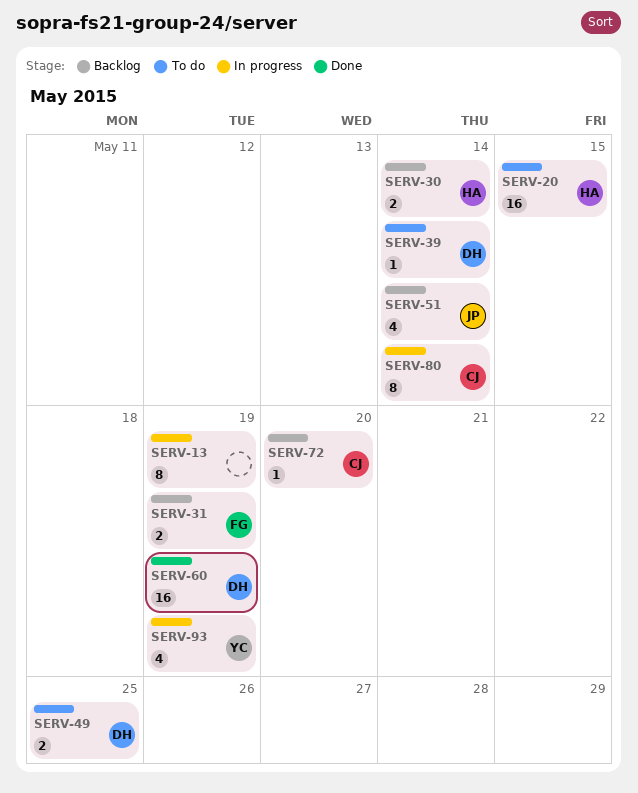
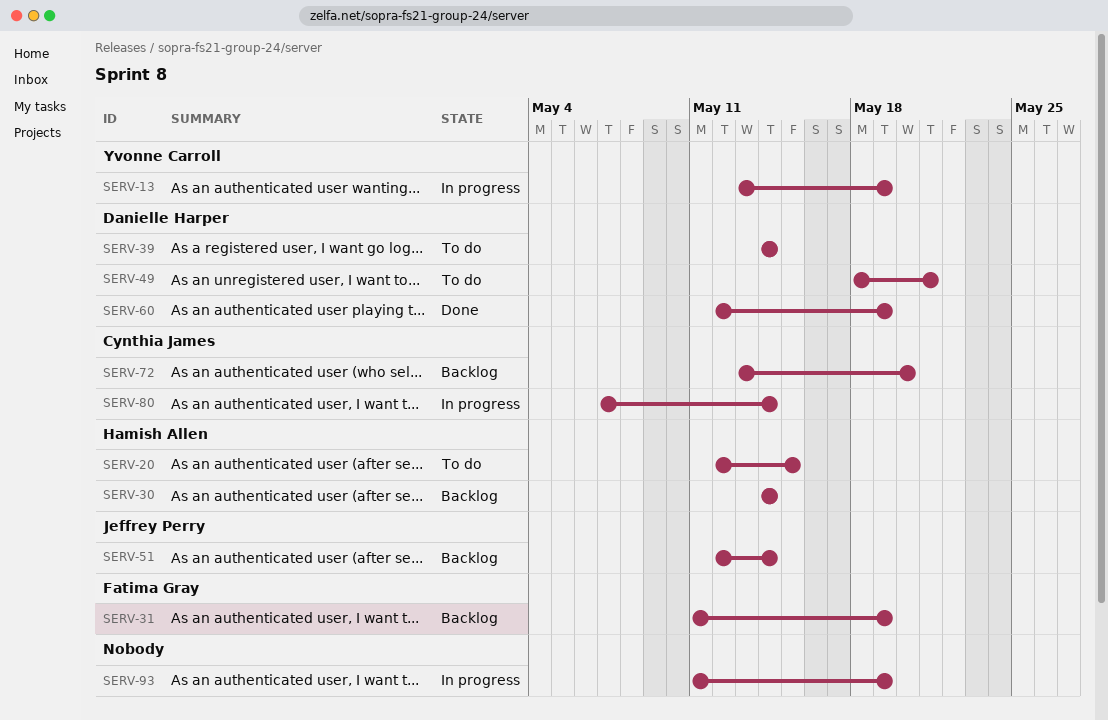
SERV-13, owner: none -> Yvonne Carroll
SERV-49, due: May 25 -> May 21
SERV-93, owner: Yvonne Carroll -> none

